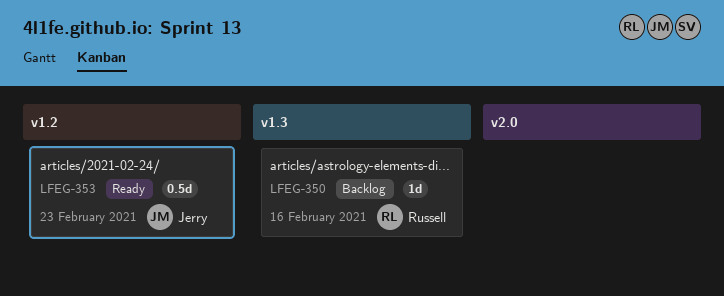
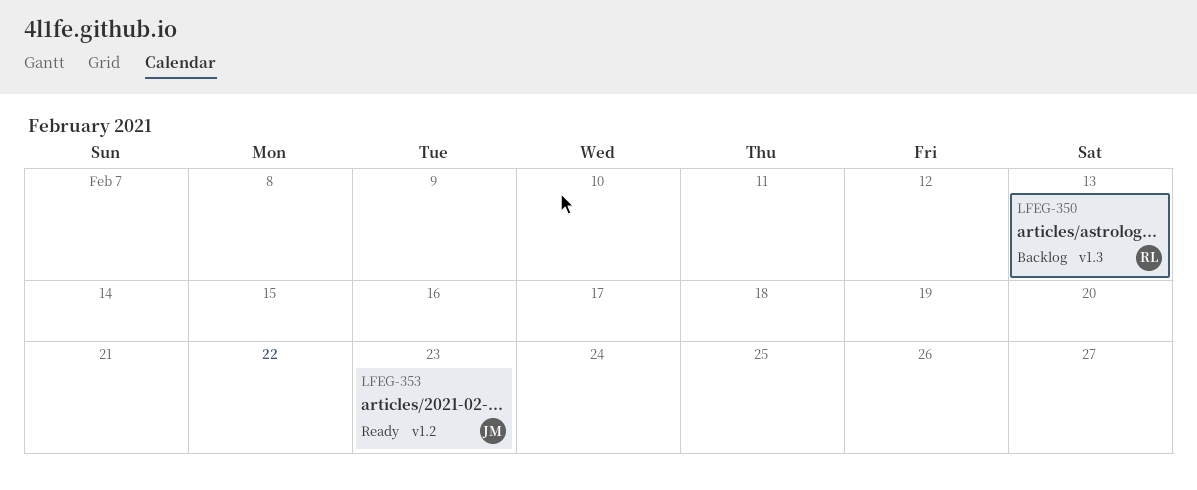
LFEG-350, due: Feb 16 -> Feb 13

